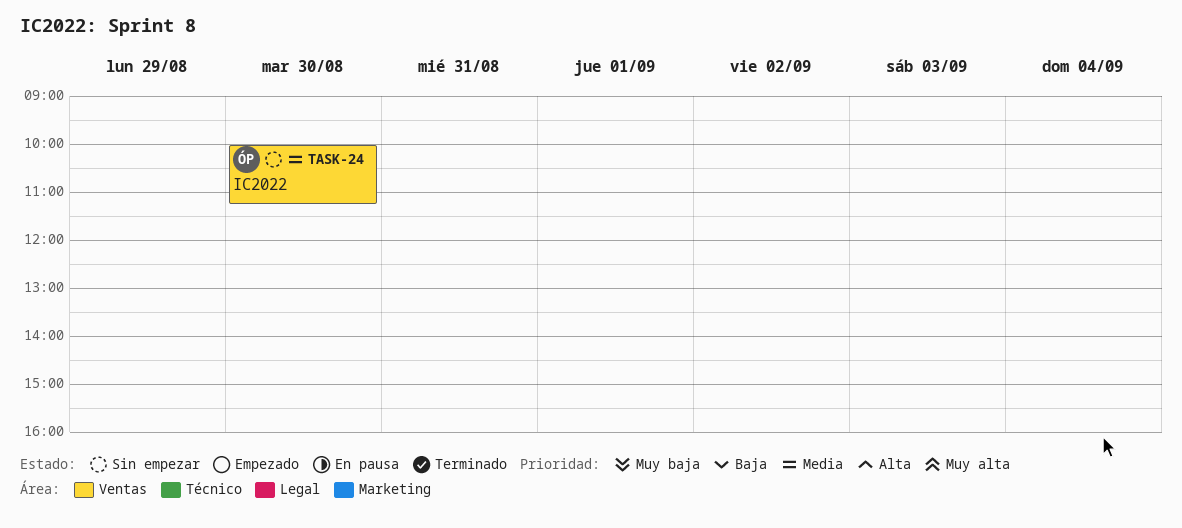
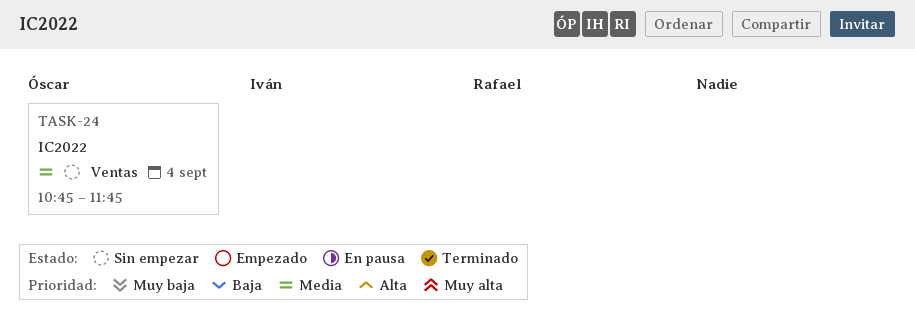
TASK-24, day: Aug 30 -> Sep 4
TASK-24, begins: 10:00 -> 10:45
TASK-24, ends: 11:15 -> 11:45

